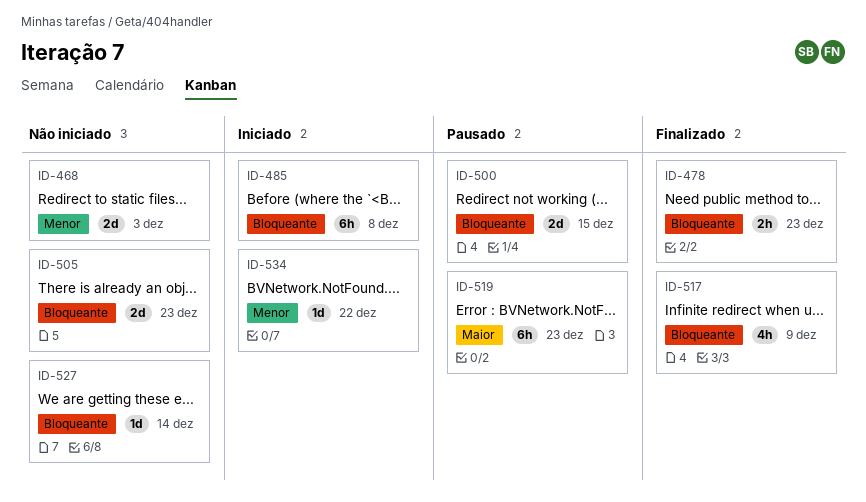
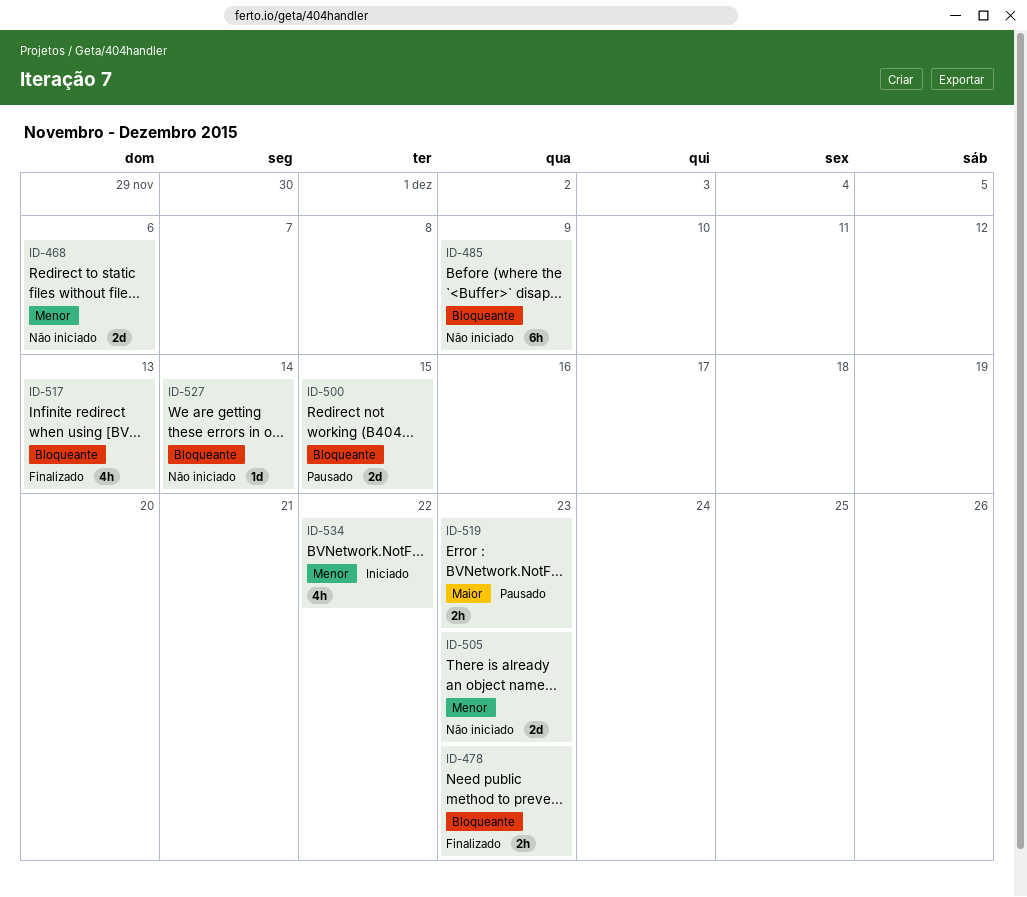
ID-468, due: Dec 3 -> Dec 6
ID-485, status: Iniciado -> Não iniciado
ID-485, due: Dec 8 -> Dec 9
ID-505, priority: Bloqueante -> Menor
ID-517, due: Dec 9 -> Dec 13
ID-519, estimate: 6h -> 2h
ID-534, estimate: 1d -> 4h

